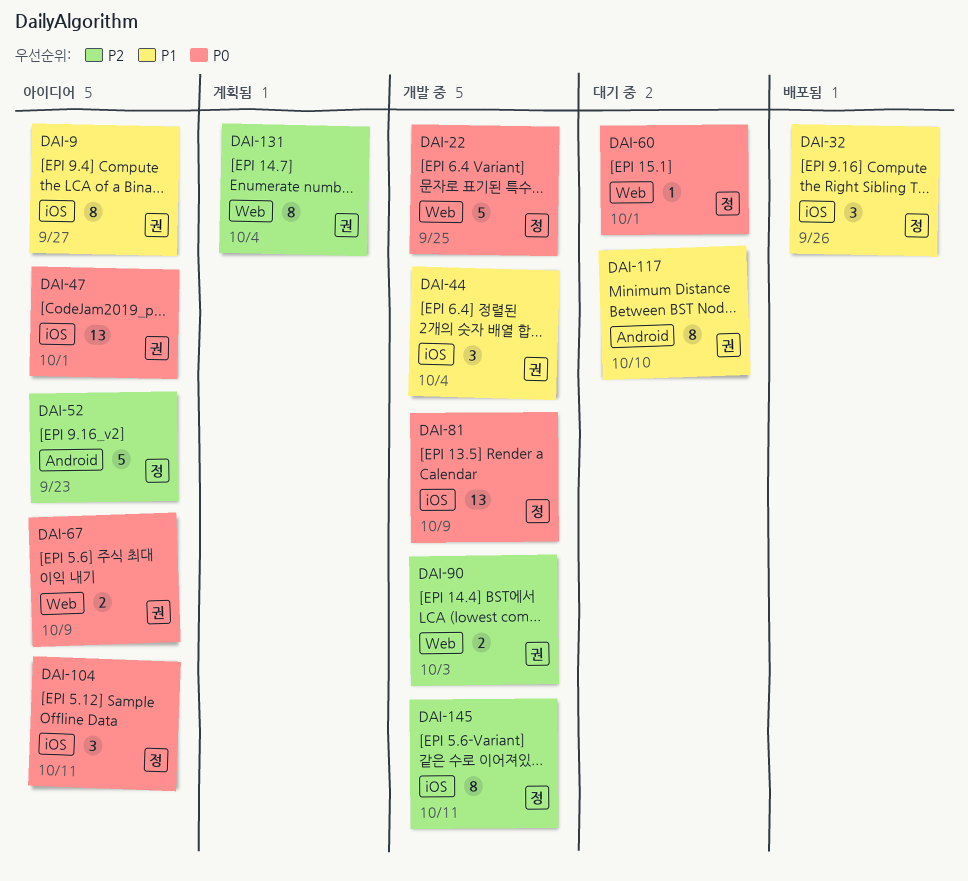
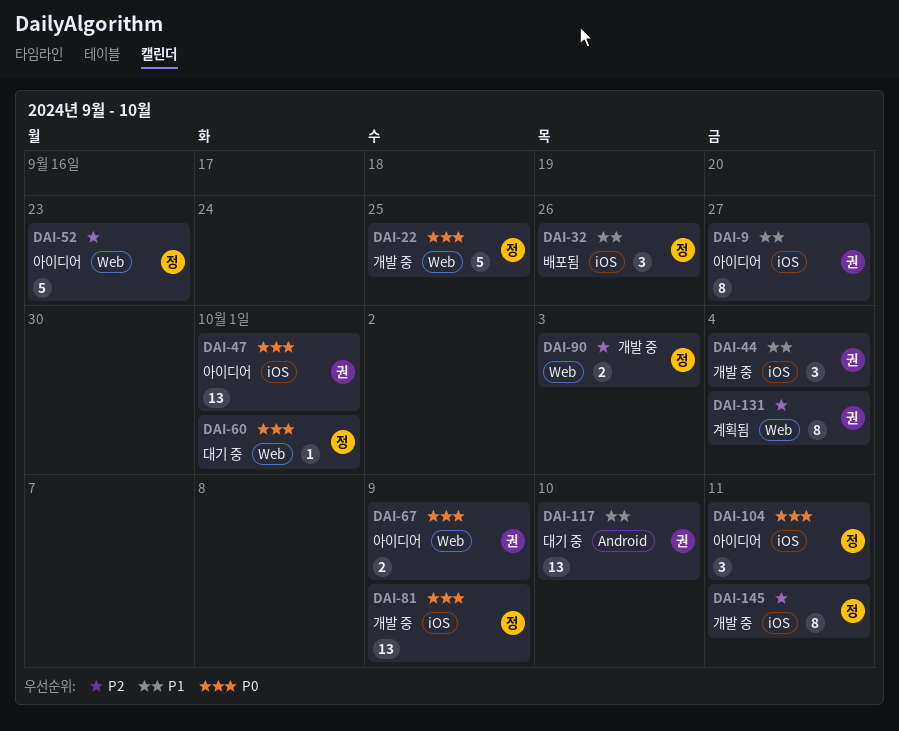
DAI-52, label: Android -> Web
DAI-90, owner: 권 -> 정
DAI-117, estimate: 8 -> 13

